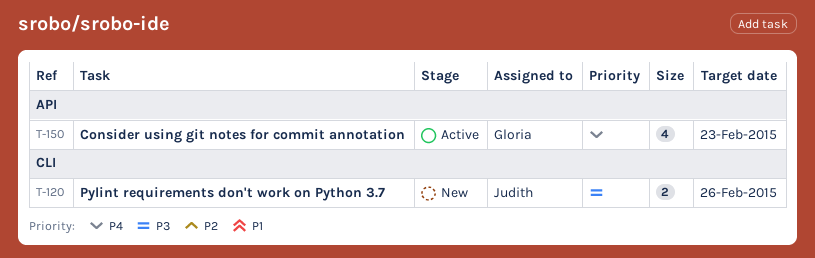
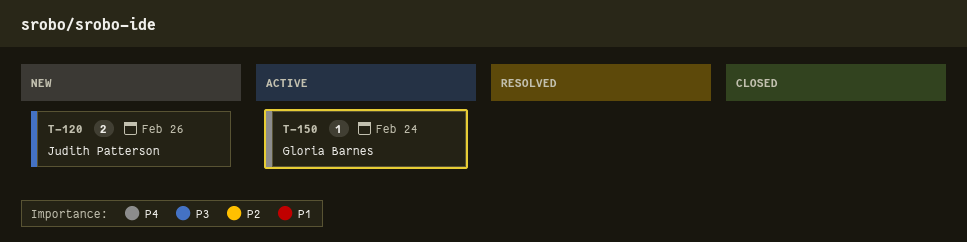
T-150, estimate: 4 -> 1
T-150, due: Feb 23 -> Feb 24

